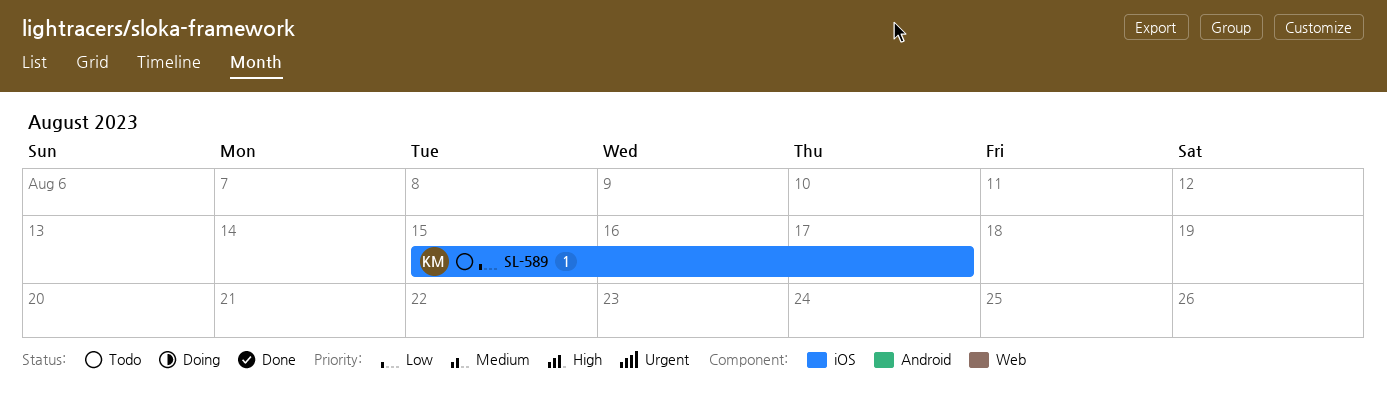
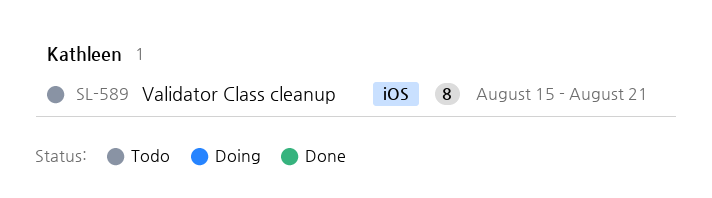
SL-589, estimate: 1 -> 8
SL-589, due: Aug 17 -> Aug 21

